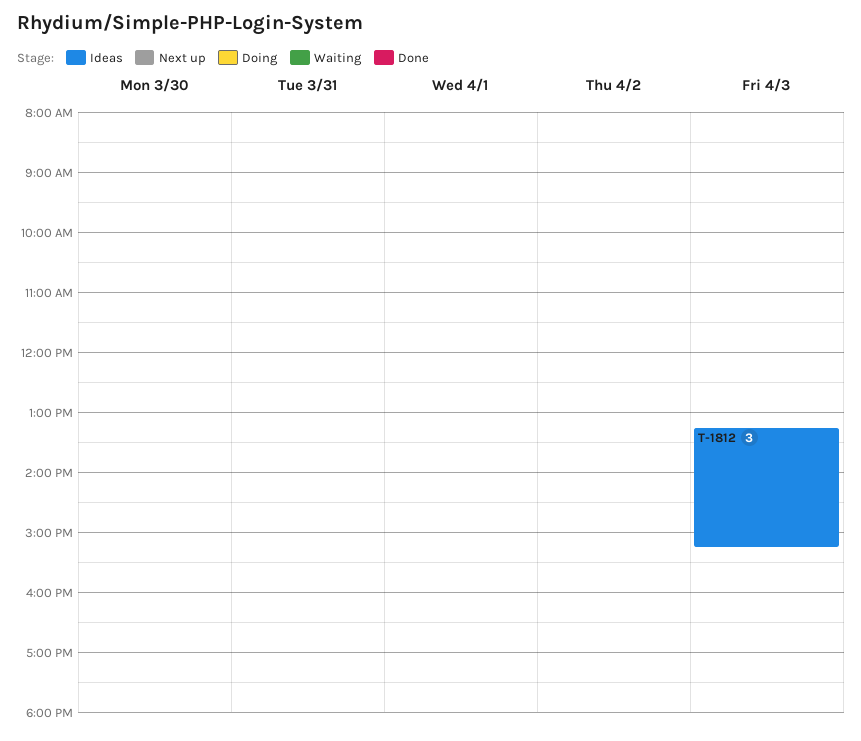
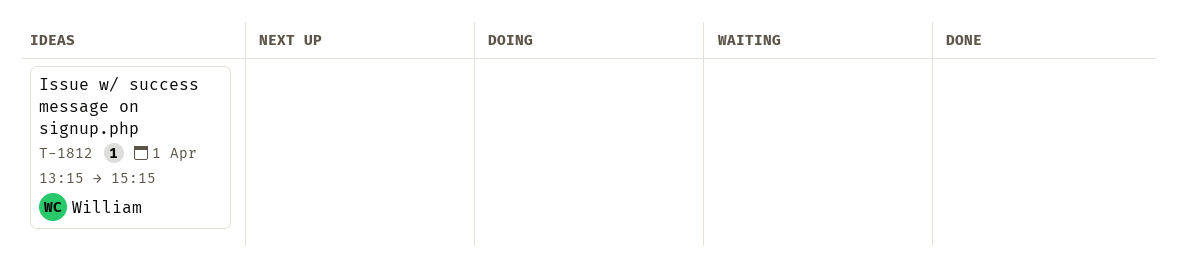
T-1812, estimate: 3 -> 1
T-1812, day: Apr 3 -> Apr 1

